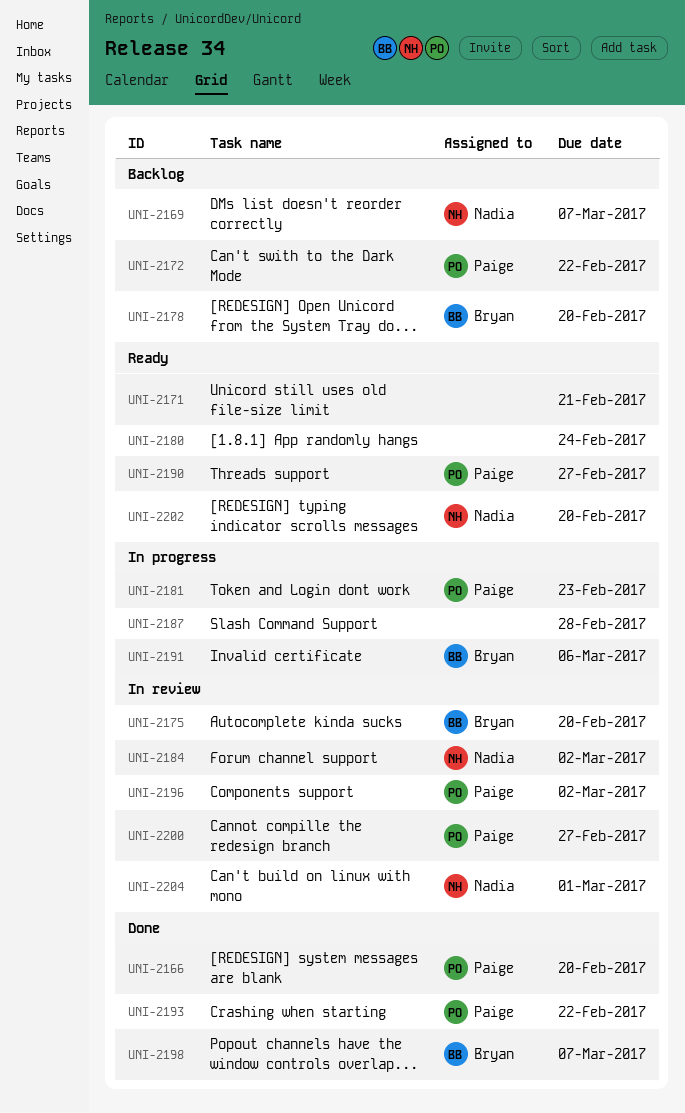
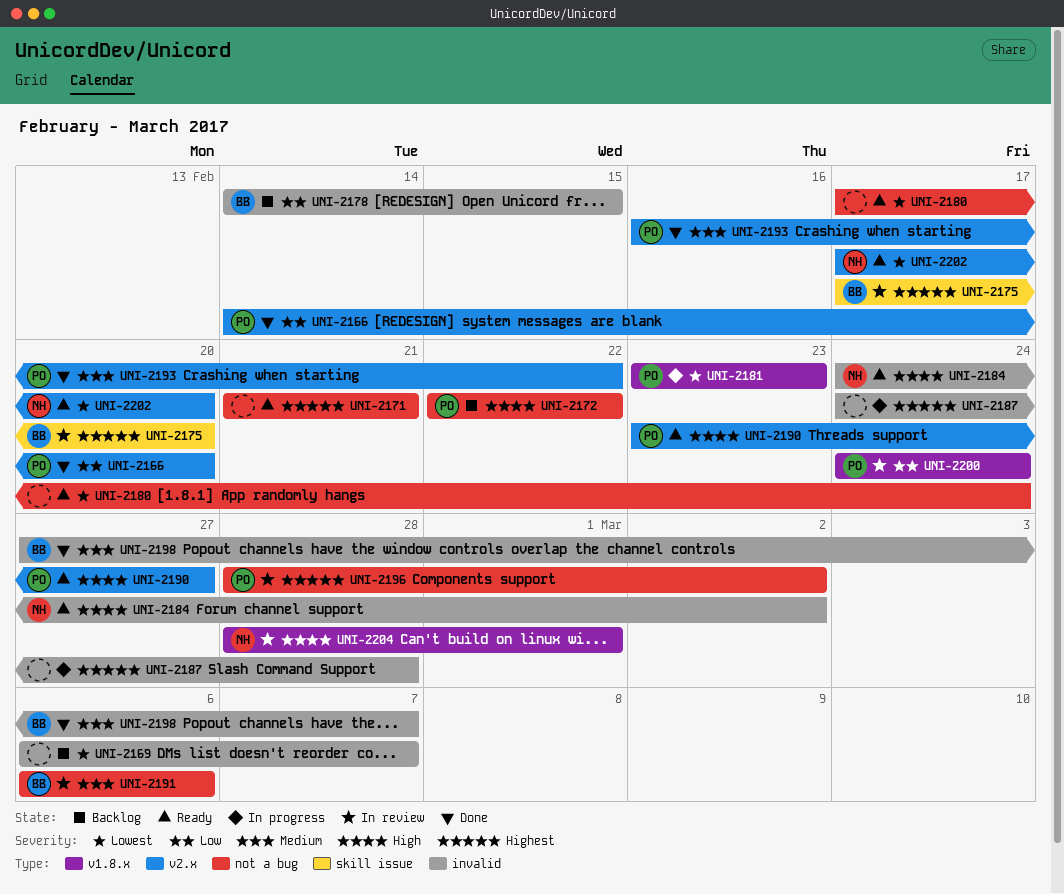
UNI-2169, owner: Nadia -> none
UNI-2178, due: Feb 20 -> Feb 15
UNI-2184, status: In review -> Ready
UNI-2191, status: In progress -> In review
UNI-2200, due: Feb 27 -> Feb 24

